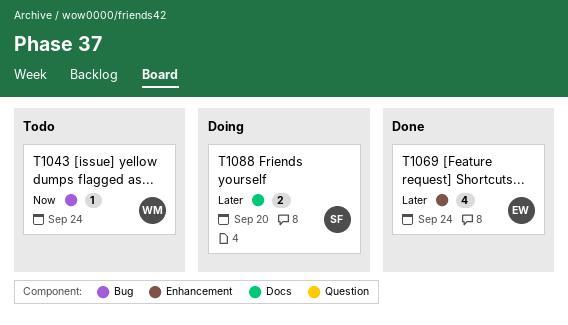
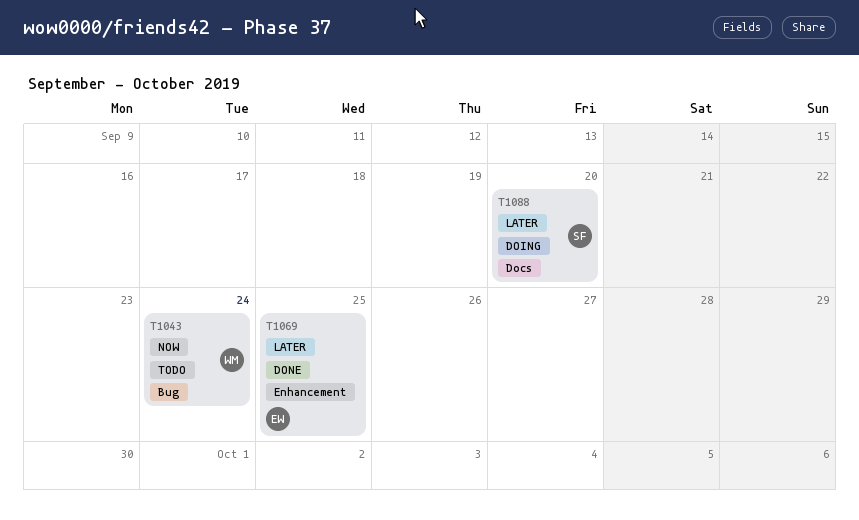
T1069, due: Sep 24 -> Sep 25

